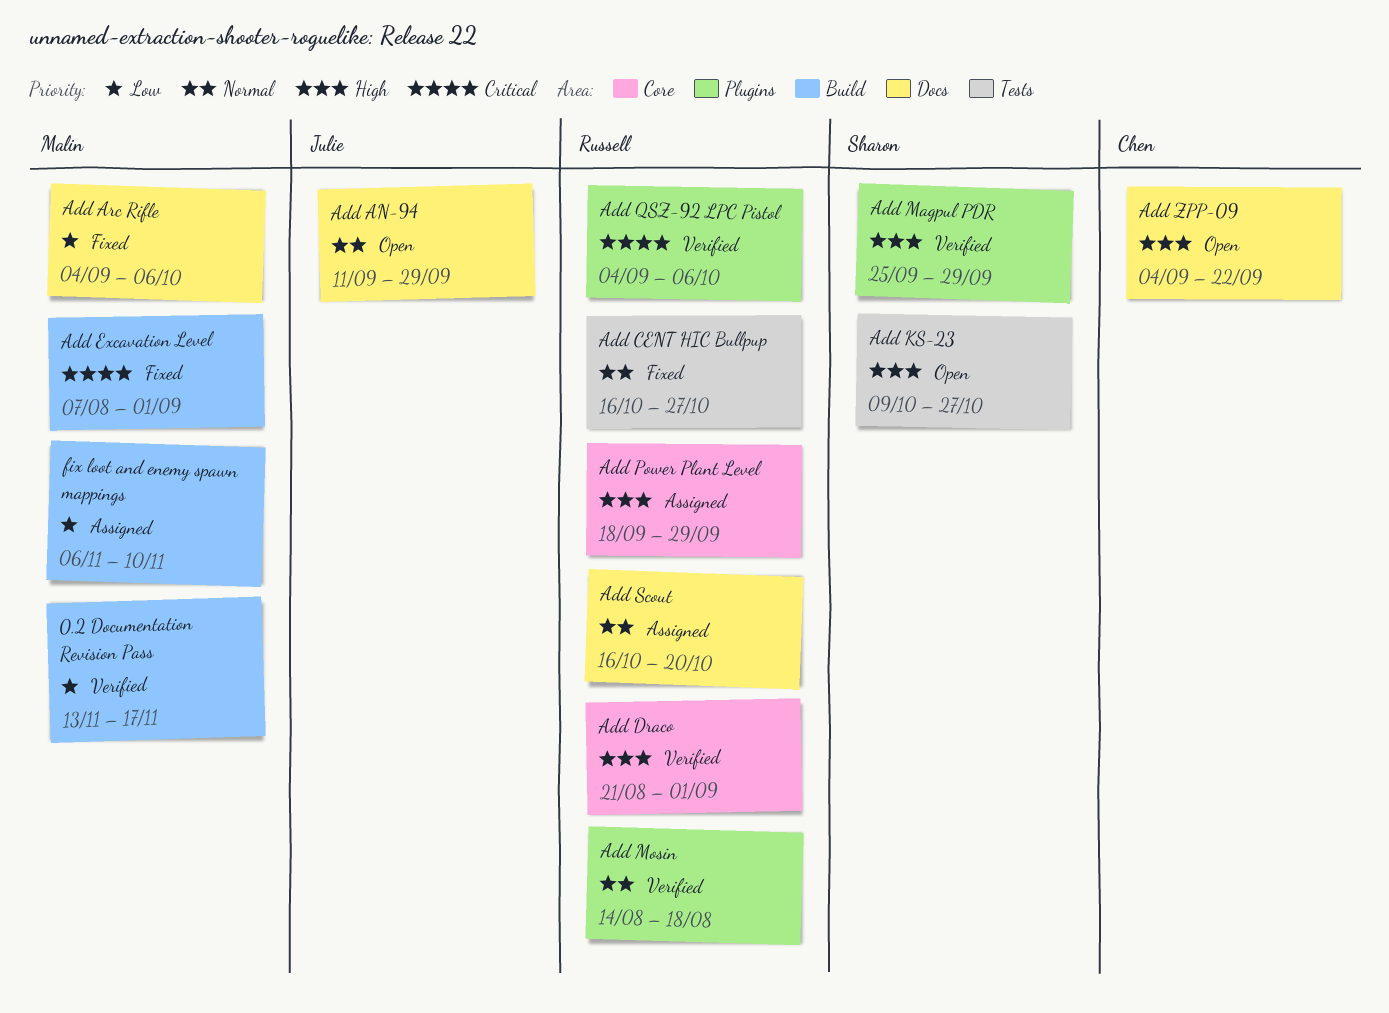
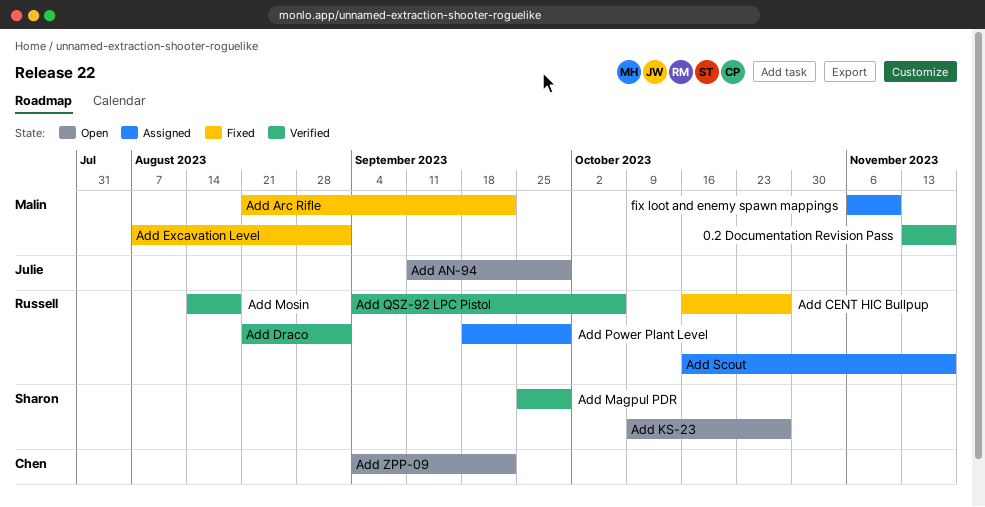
Add Arc Rifle, start: Sep 4 -> Aug 21
Add Arc Rifle, due: Oct 6 -> Sep 22
Add Scout, due: Oct 20 -> Nov 17

